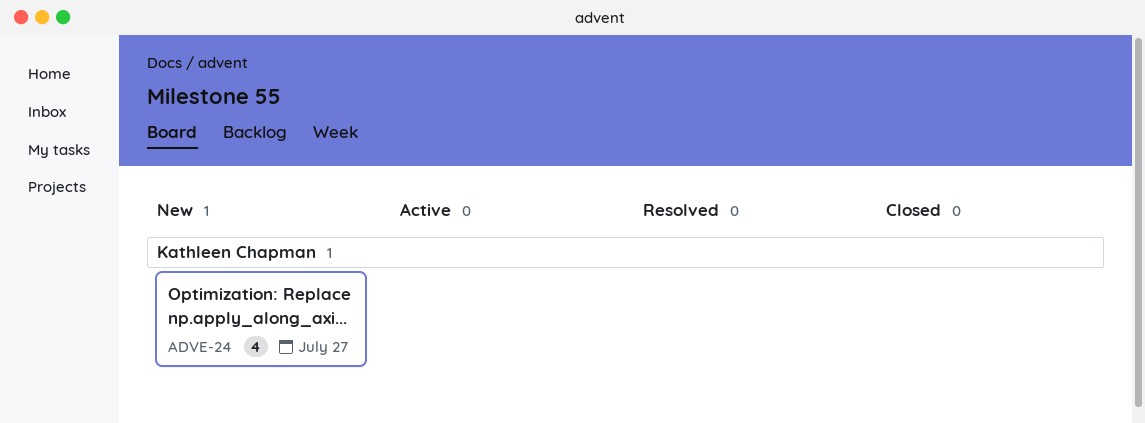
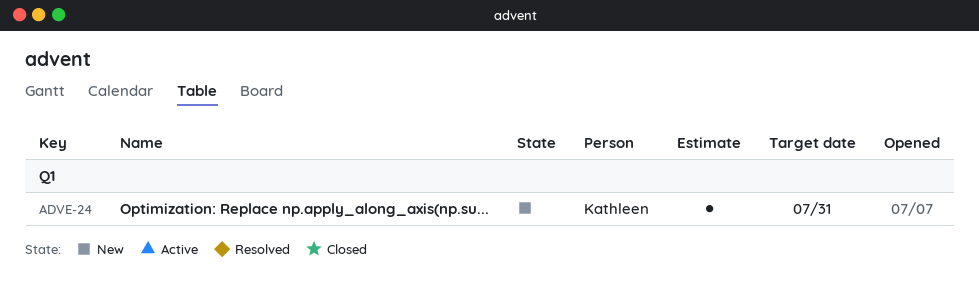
ADVE-24, estimate: 4 -> 1
ADVE-24, due: Jul 27 -> Jul 31

